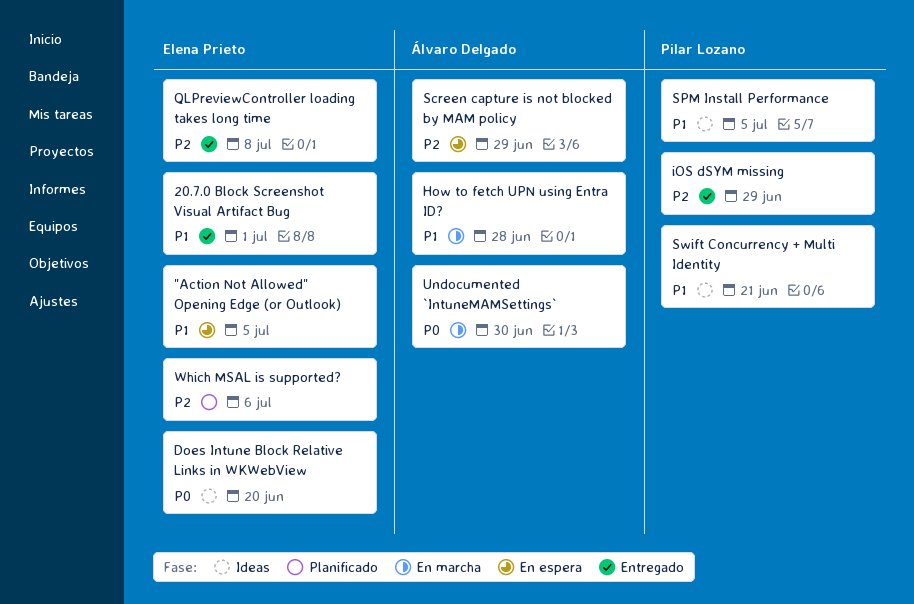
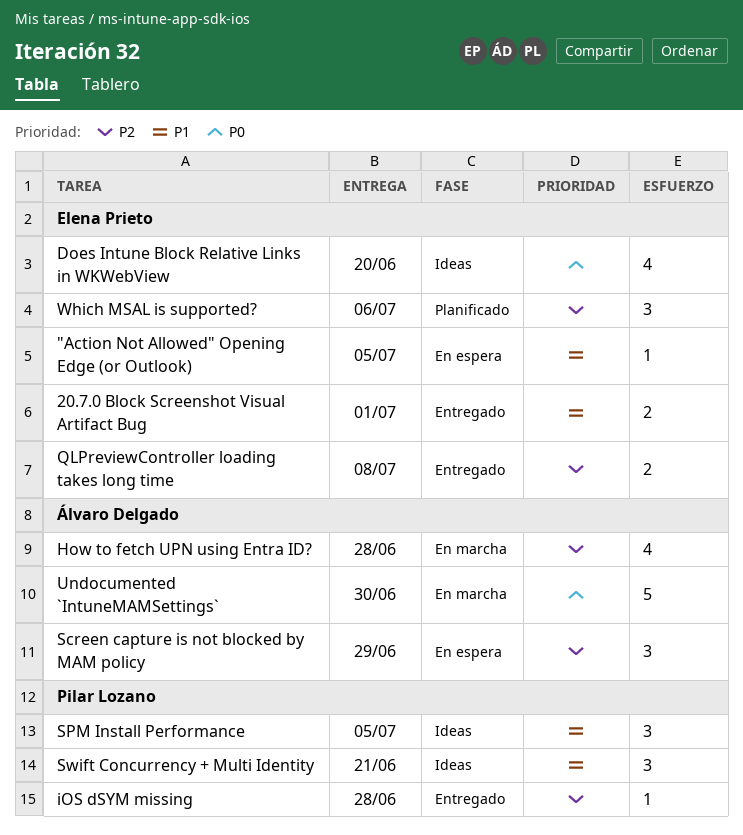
How to fetch UPN using Entra ID?, priority: P1 -> P2
iOS dSYM missing, due: Jun 29 -> Jun 28

